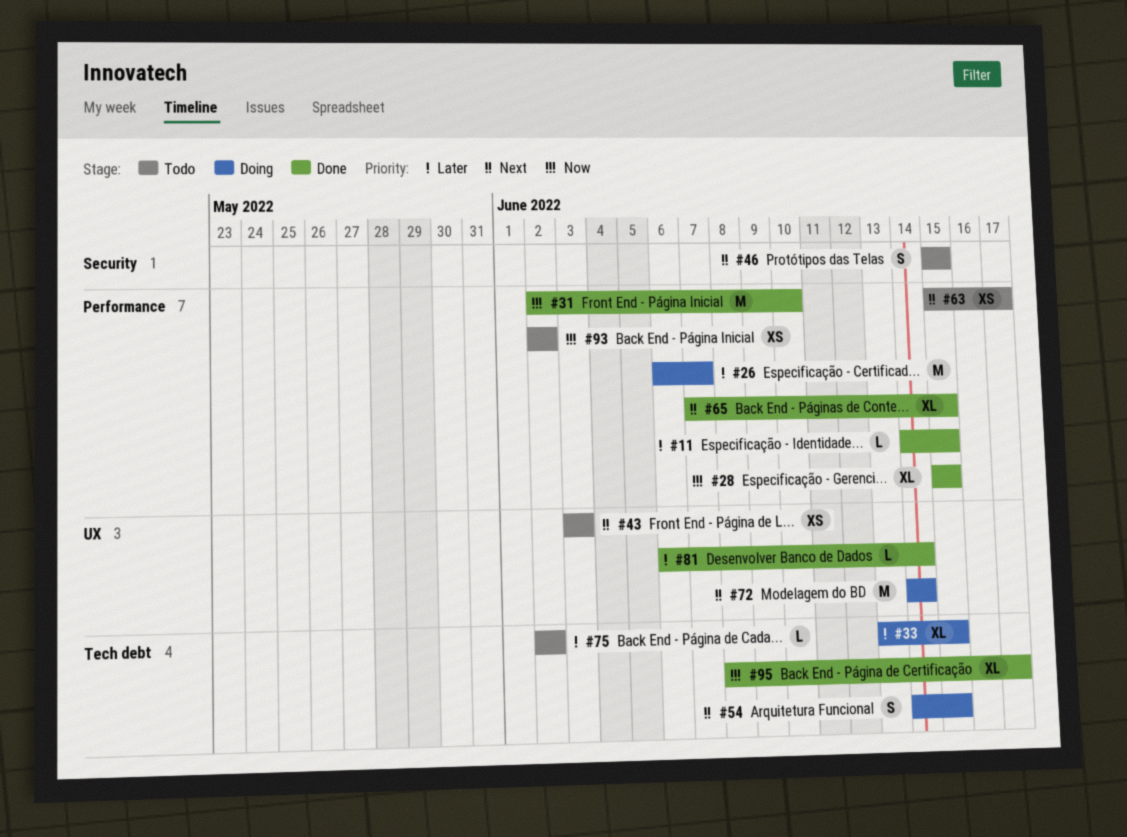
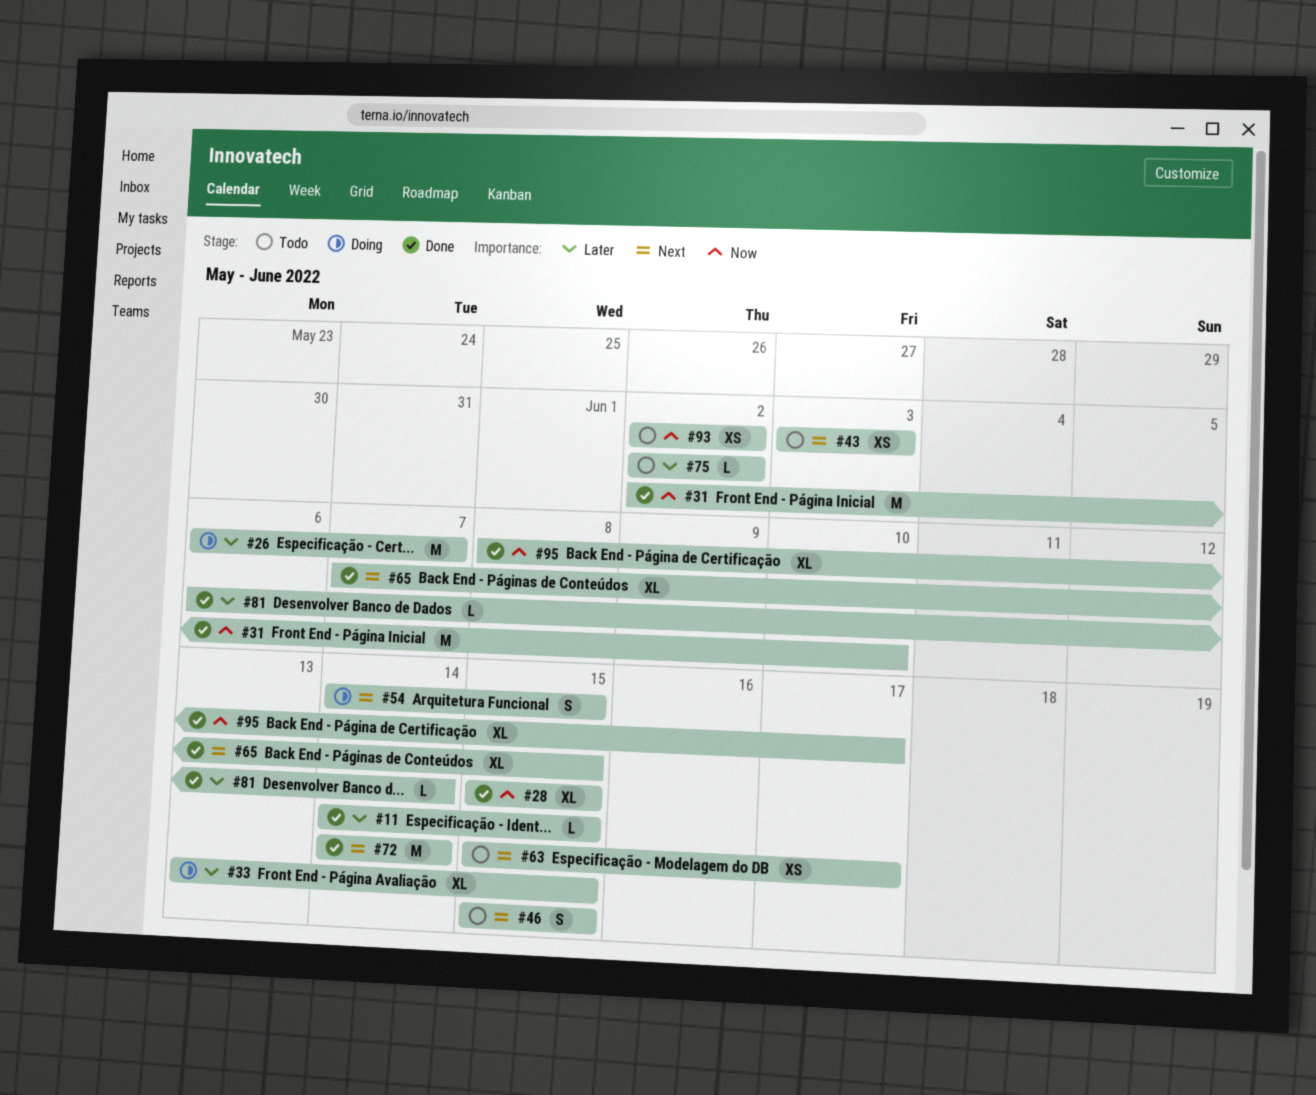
#72, status: Doing -> Done

